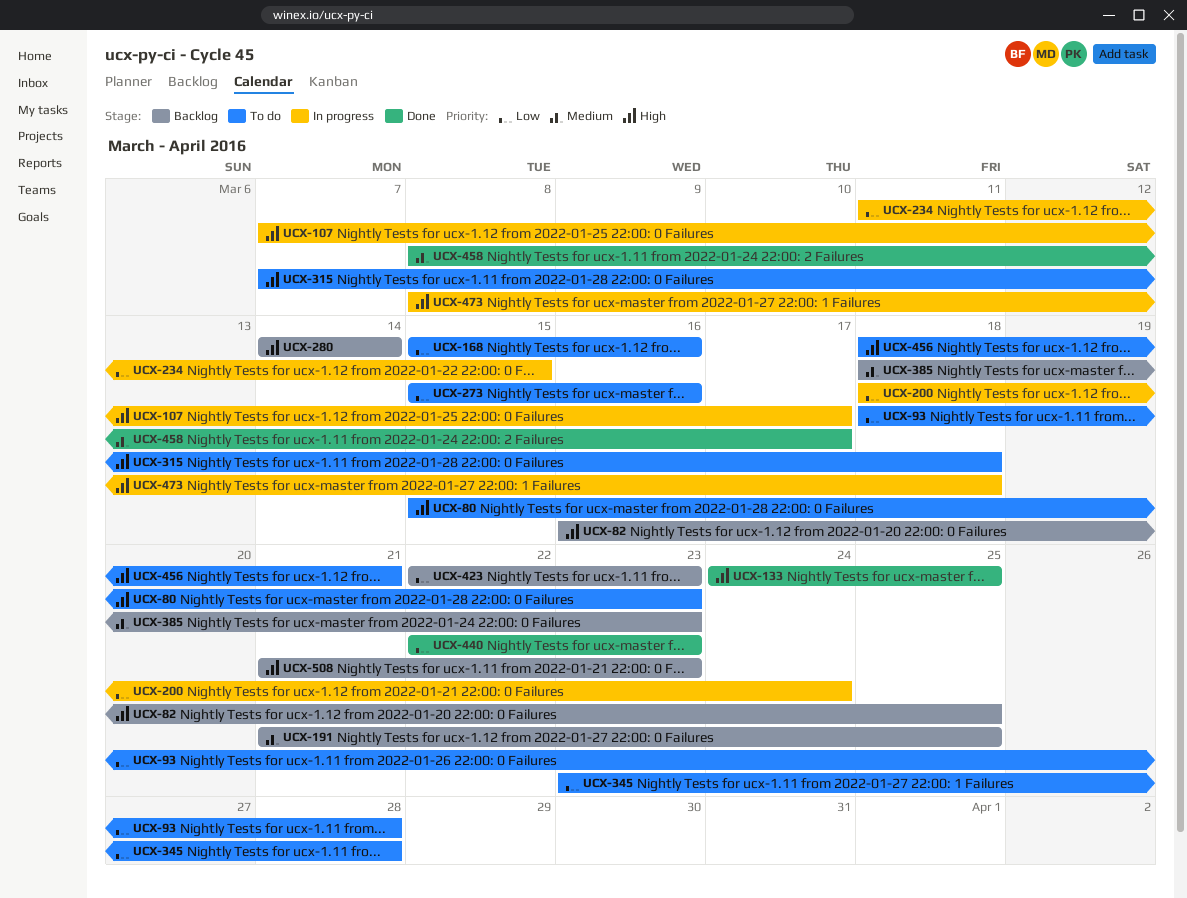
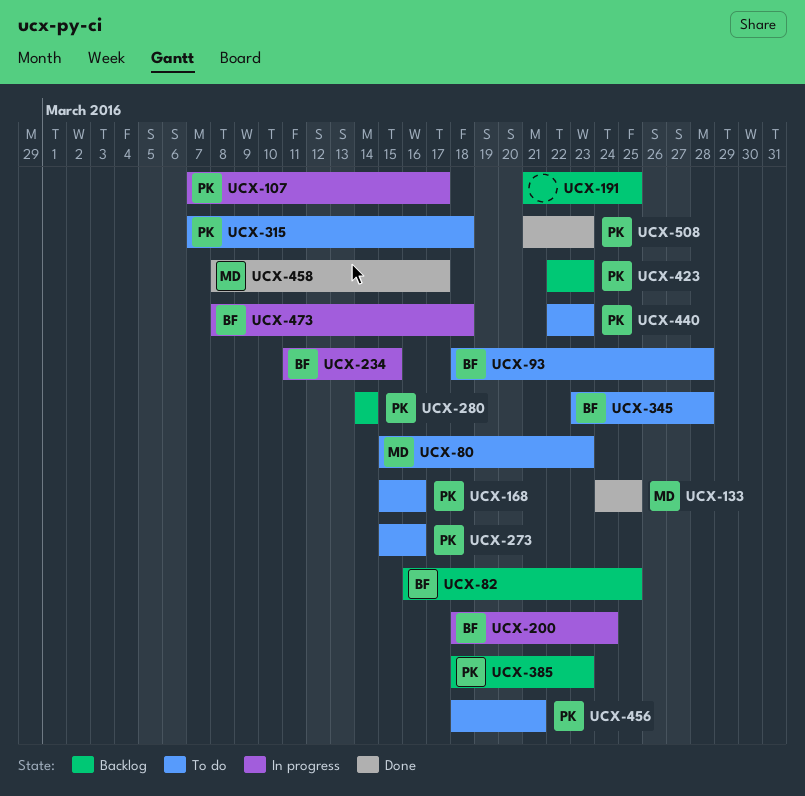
UCX-440, status: Done -> To do
UCX-508, status: Backlog -> Done

